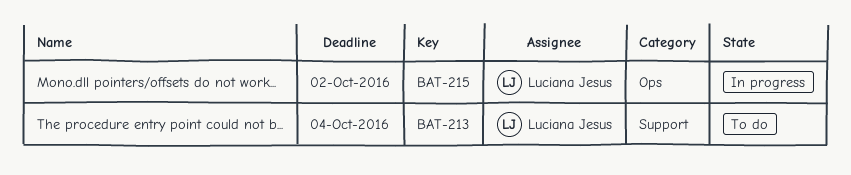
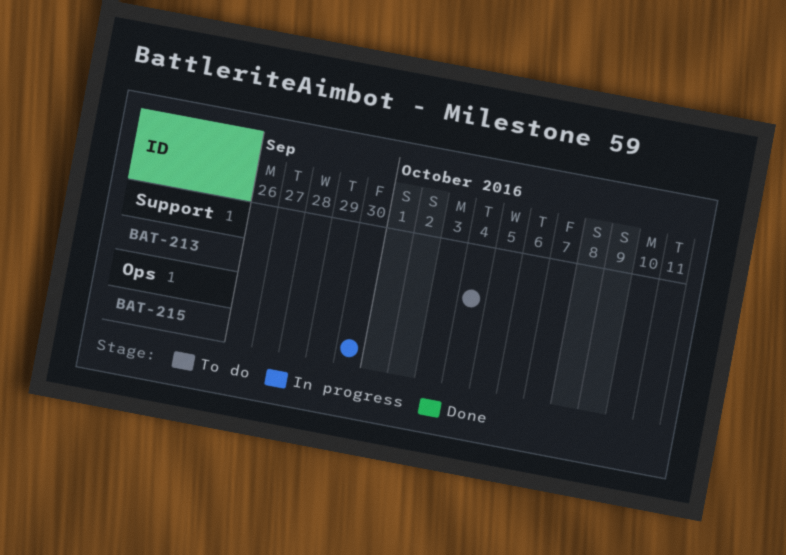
BAT-215, due: Oct 2 -> Sep 30

